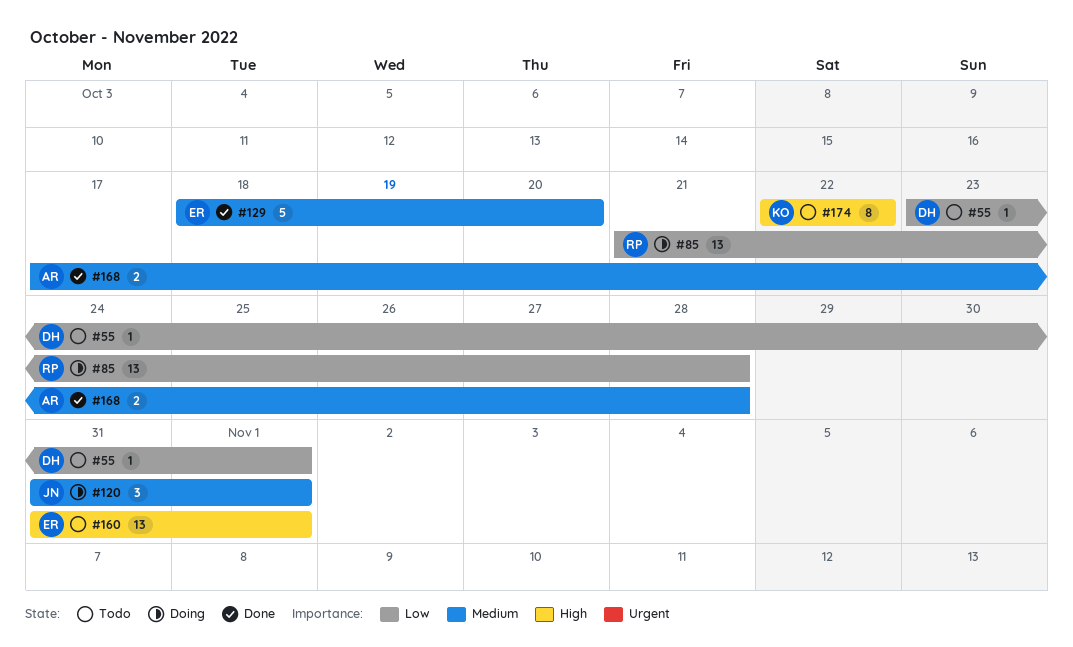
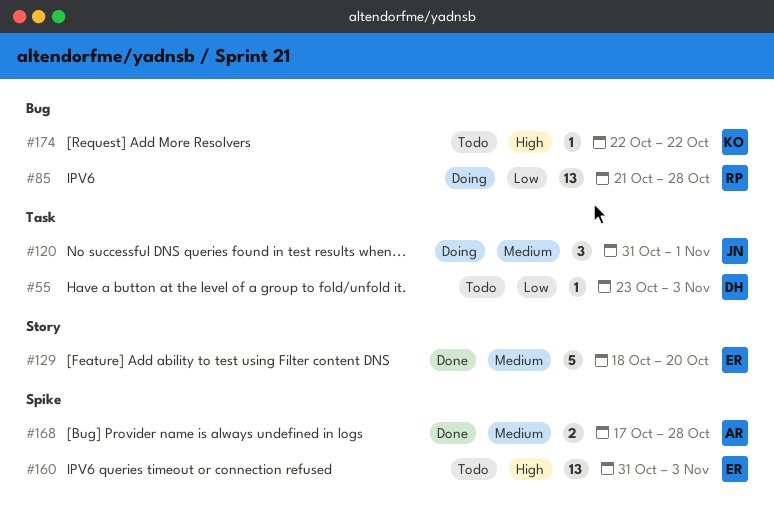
#55, due: Nov 1 -> Nov 3
#160, due: Nov 1 -> Nov 3
#174, estimate: 8 -> 1

